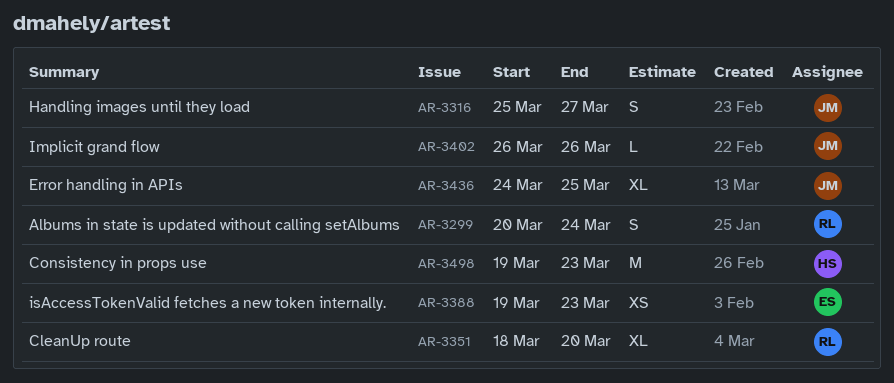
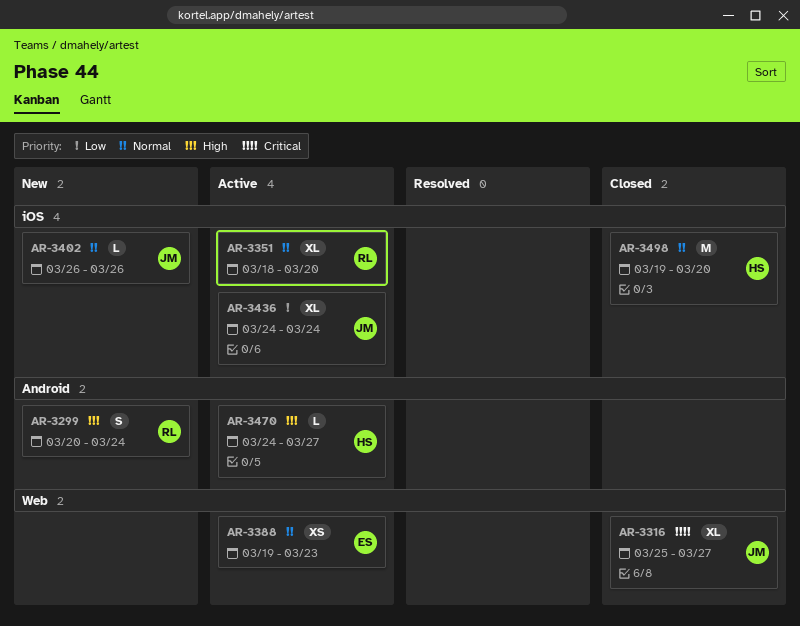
AR-3316, estimate: S -> XL
AR-3436, due: Mar 25 -> Mar 24
AR-3470: none -> present
AR-3498, due: Mar 23 -> Mar 20

